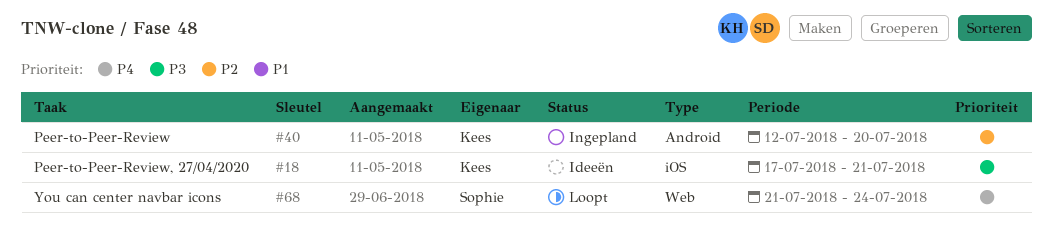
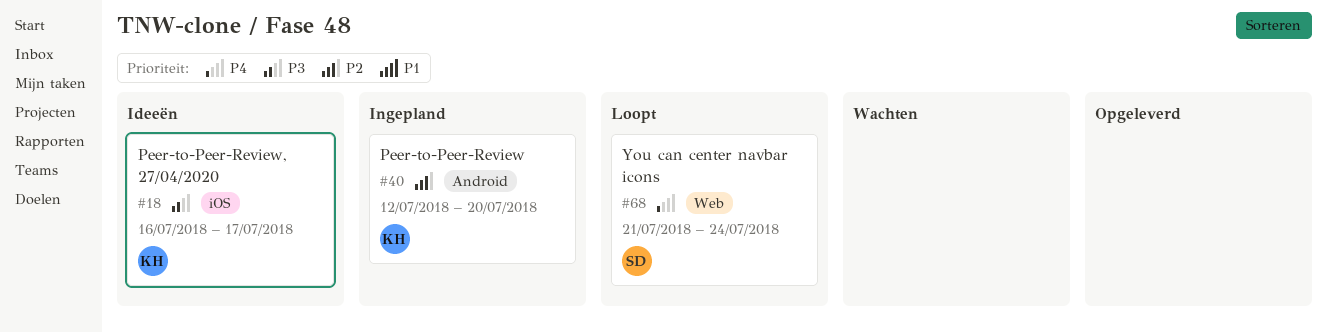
#18, start: Jul 17 -> Jul 16
#18, due: Jul 21 -> Jul 17

